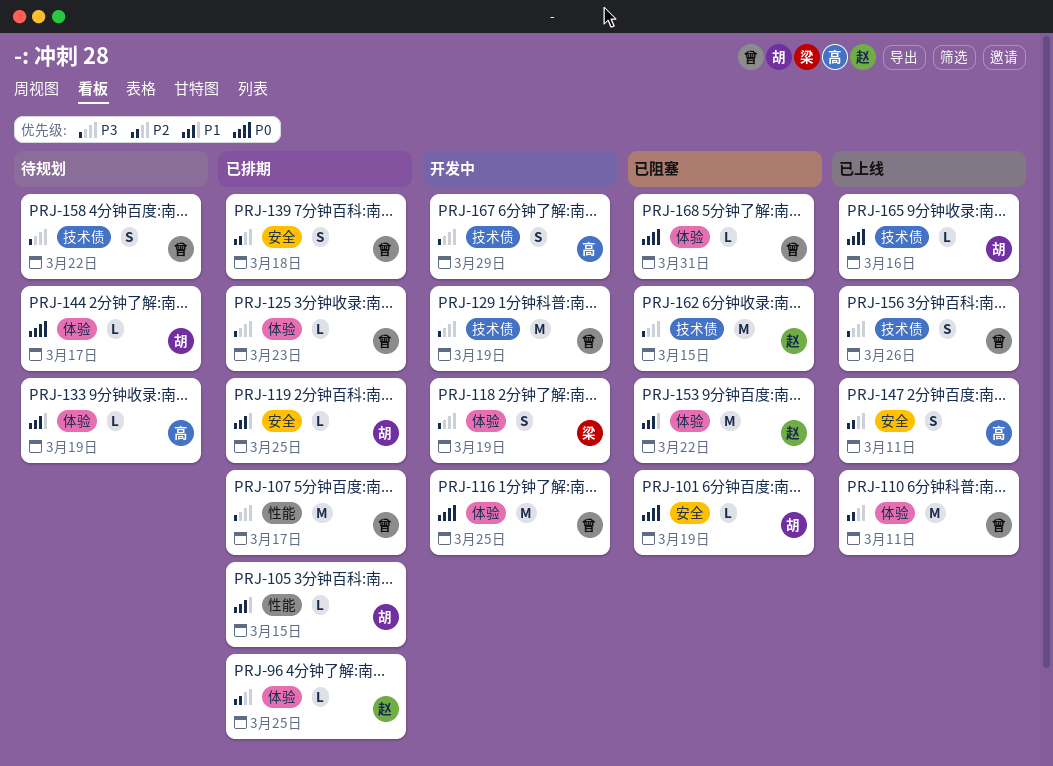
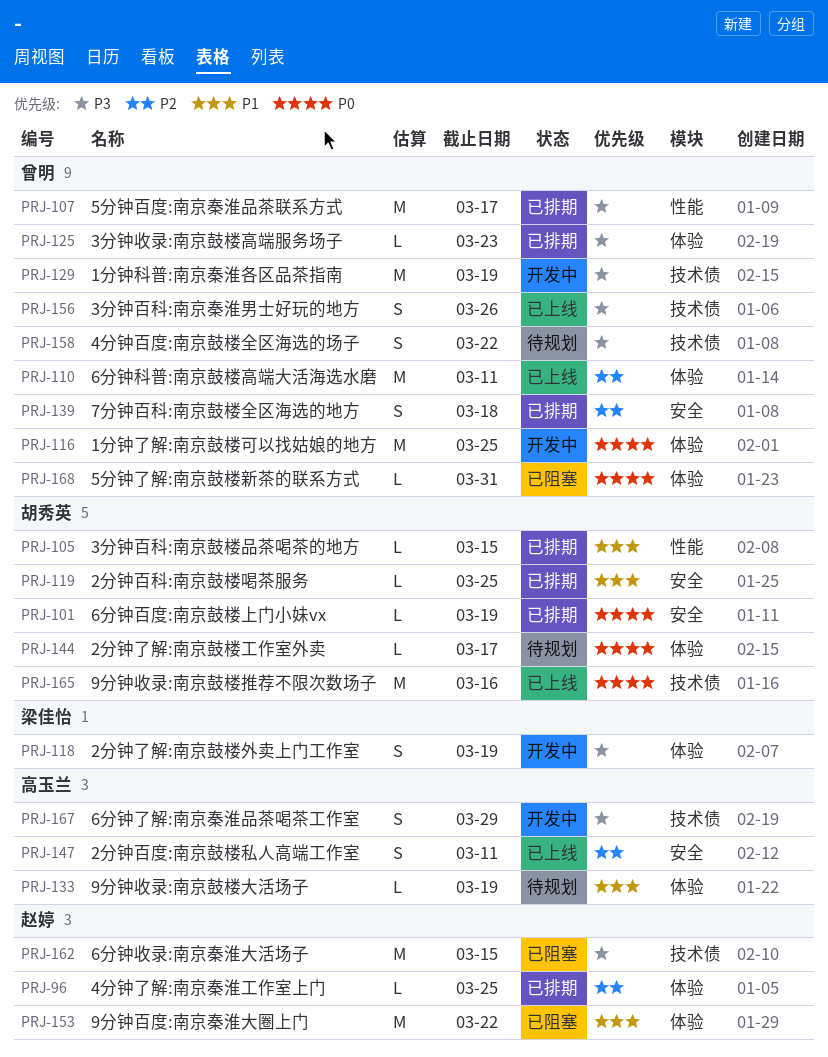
PRJ-101, status: 已阻塞 -> 已排期
PRJ-165, estimate: L -> M

